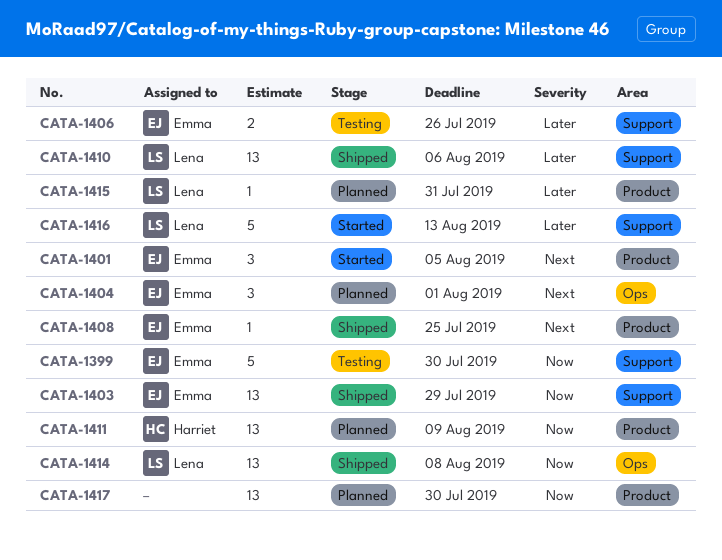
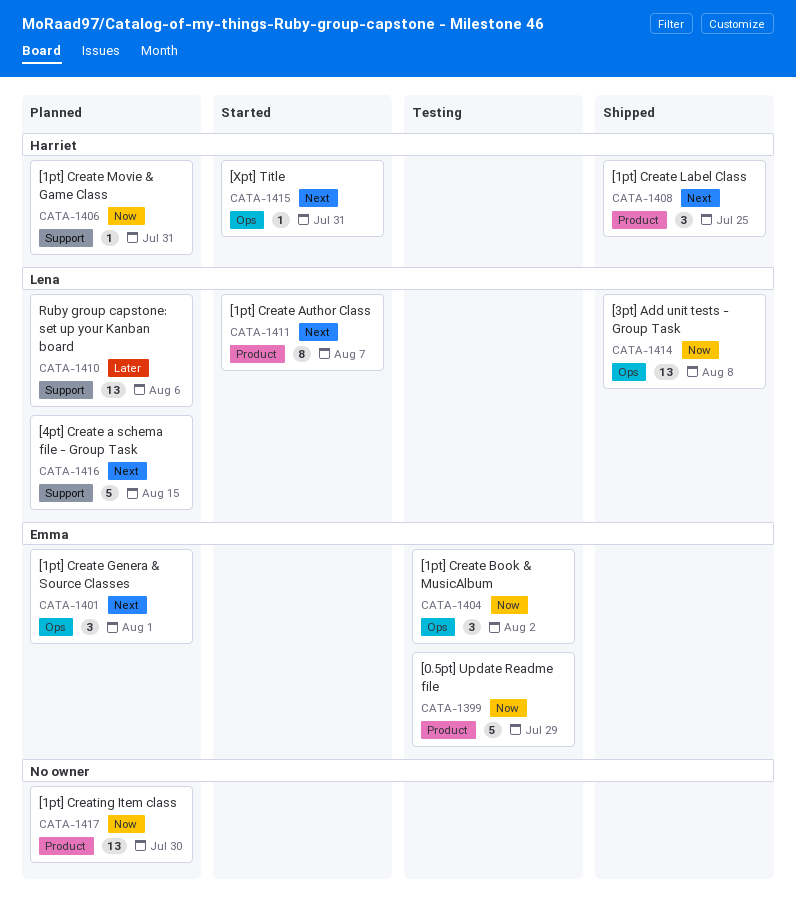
CATA-1399, label: Support -> Product
CATA-1399, due: Jul 30 -> Jul 29
CATA-1401, status: Started -> Planned
CATA-1401, label: Product -> Ops
CATA-1401, due: Aug 5 -> Aug 1
CATA-1403: present -> none
CATA-1404, status: Planned -> Testing
CATA-1404, priority: Next -> Now
CATA-1404, due: Aug 1 -> Aug 2
CATA-1406, status: Testing -> Planned
CATA-1406, owner: Emma -> Harriet
CATA-1406, priority: Later -> Now
CATA-1406, estimate: 2 -> 1
CATA-1406, due: Jul 26 -> Jul 31
CATA-1408, owner: Emma -> Harriet
CATA-1408, estimate: 1 -> 3
CATA-1410, status: Shipped -> Planned
CATA-1411, status: Planned -> Started
CATA-1411, owner: Harriet -> Lena
CATA-1411, priority: Now -> Next
CATA-1411, estimate: 13 -> 8
CATA-1411, due: Aug 9 -> Aug 7
CATA-1415, status: Planned -> Started
CATA-1415, owner: Lena -> Harriet
CATA-1415, priority: Later -> Next
CATA-1415, label: Product -> Ops
CATA-1416, status: Started -> Planned
CATA-1416, priority: Later -> Next
CATA-1416, due: Aug 13 -> Aug 15

